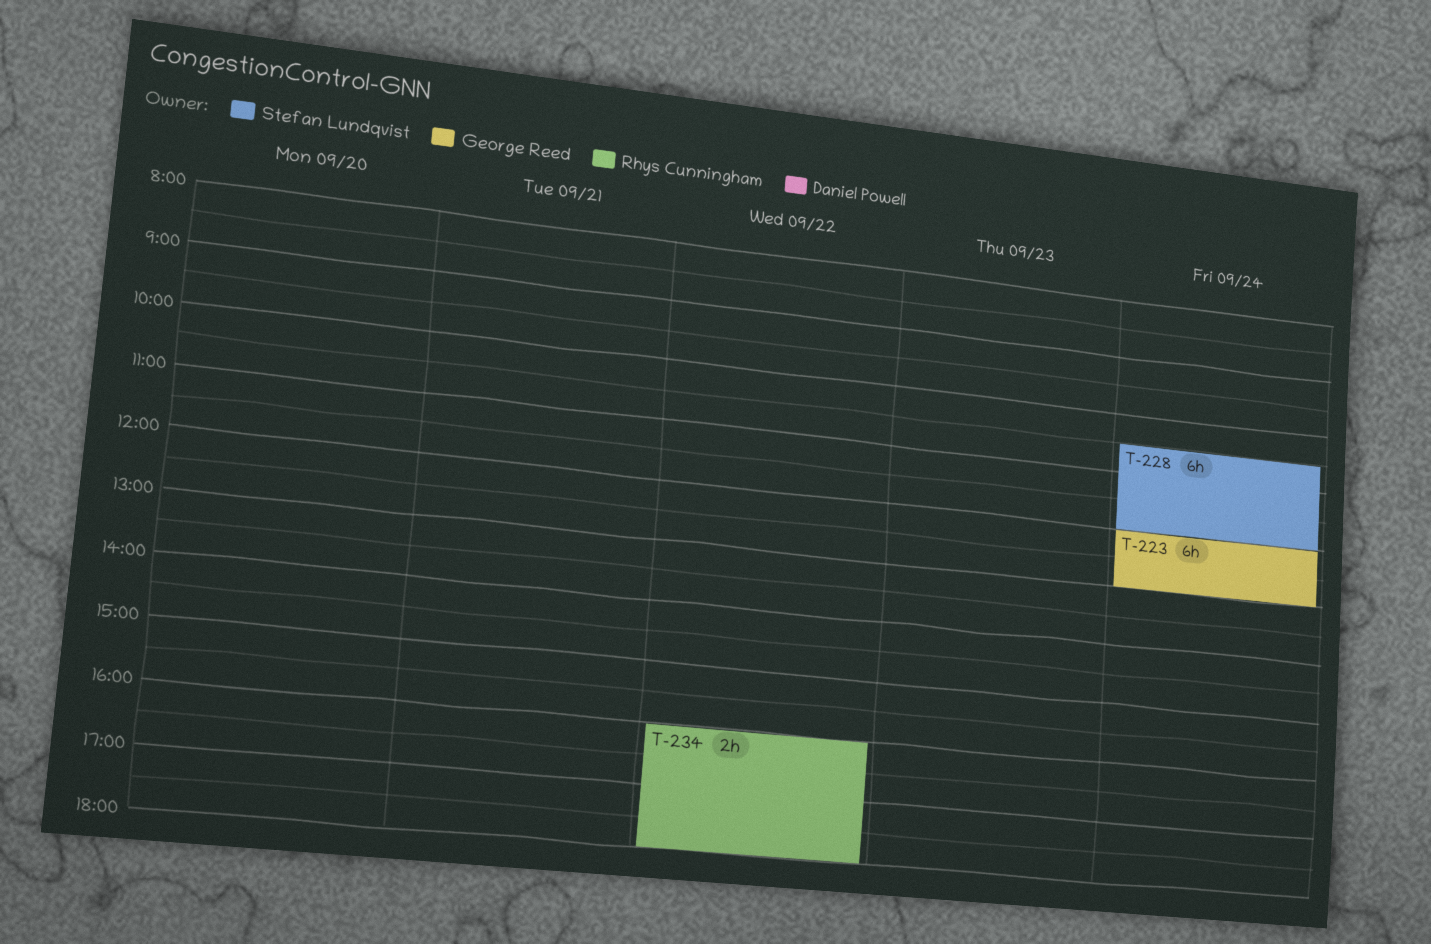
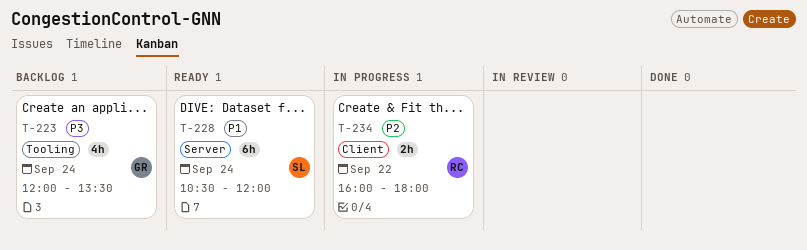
T-223, estimate: 6h -> 4h
T-223, ends: 13:00 -> 13:30

